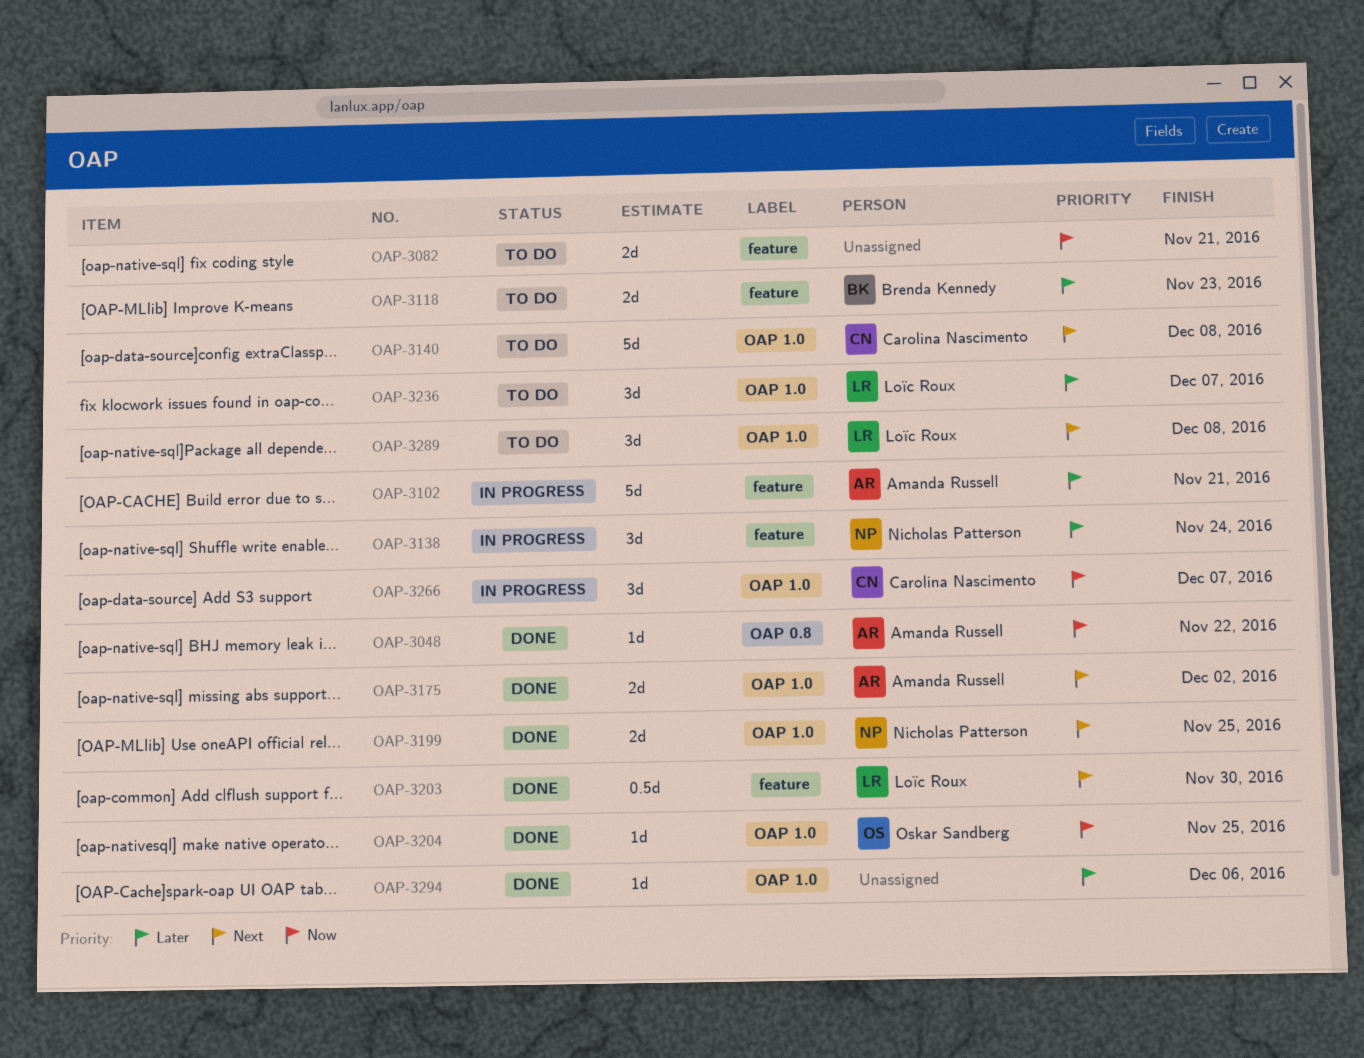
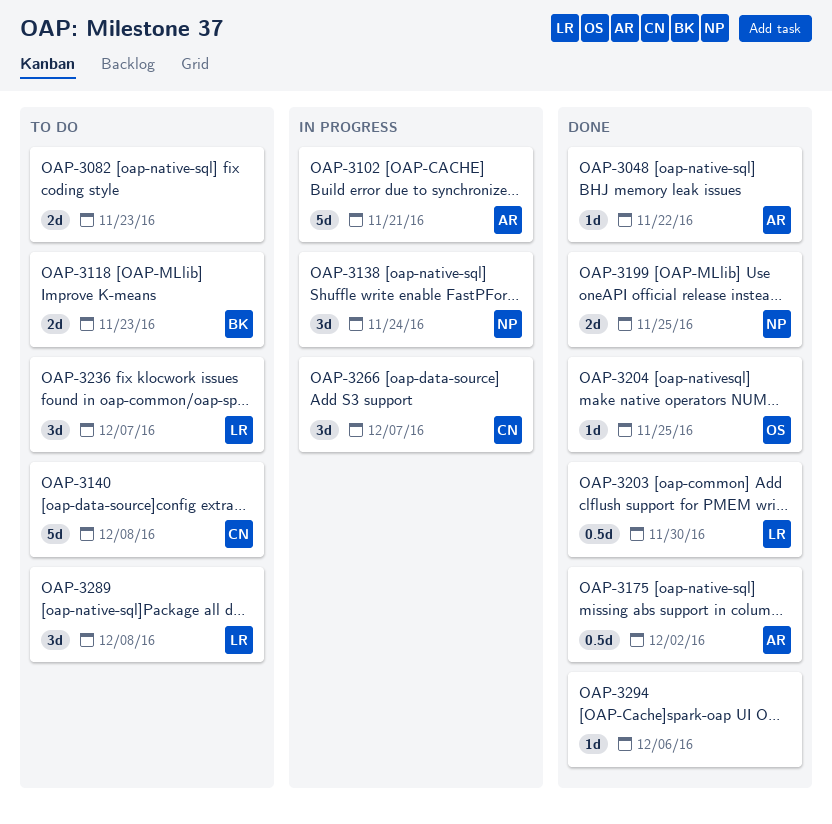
OAP-3082, due: Nov 21 -> Nov 23
OAP-3175, estimate: 2d -> 0.5d

